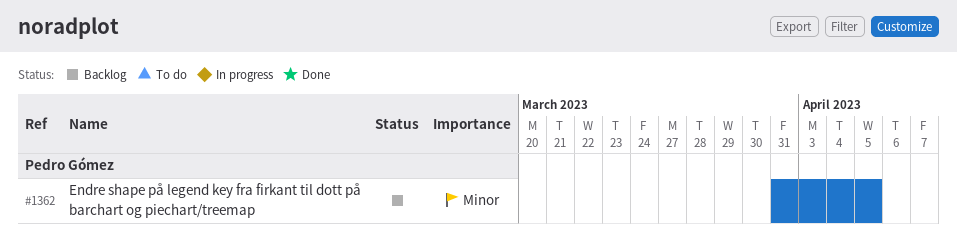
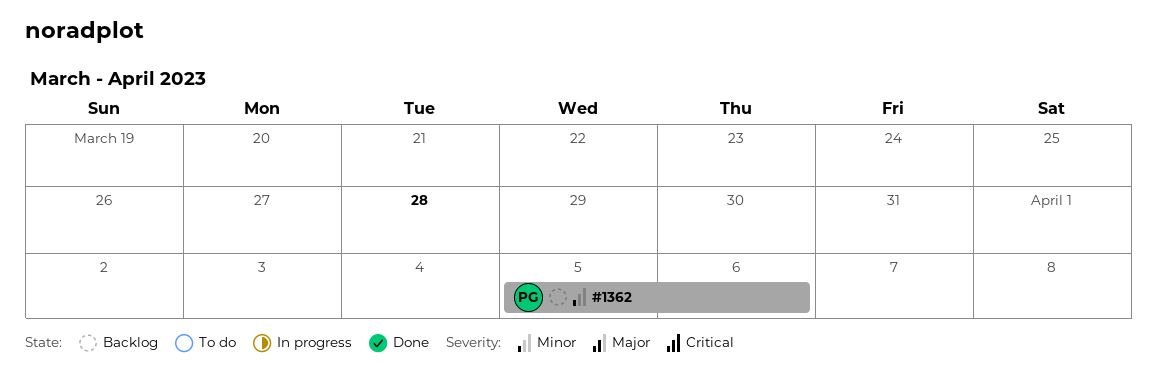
#1362, start: Mar 31 -> Apr 5
#1362, due: Apr 5 -> Apr 6

